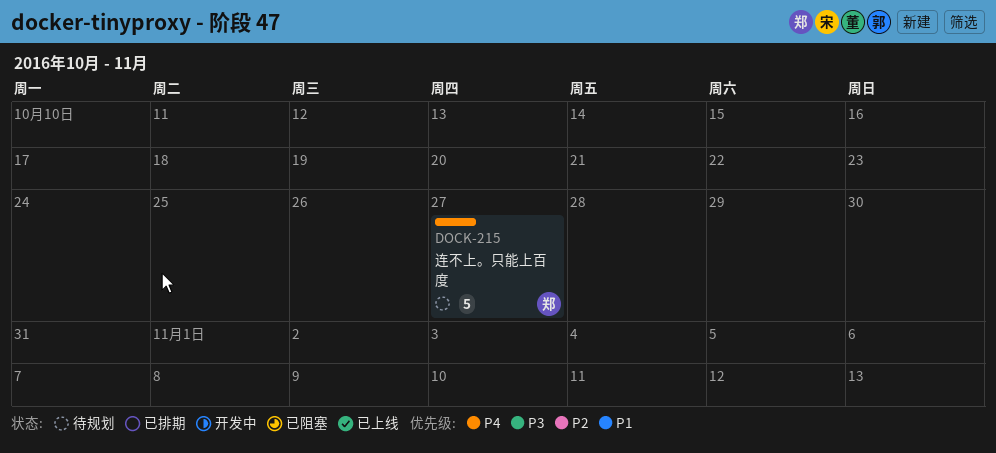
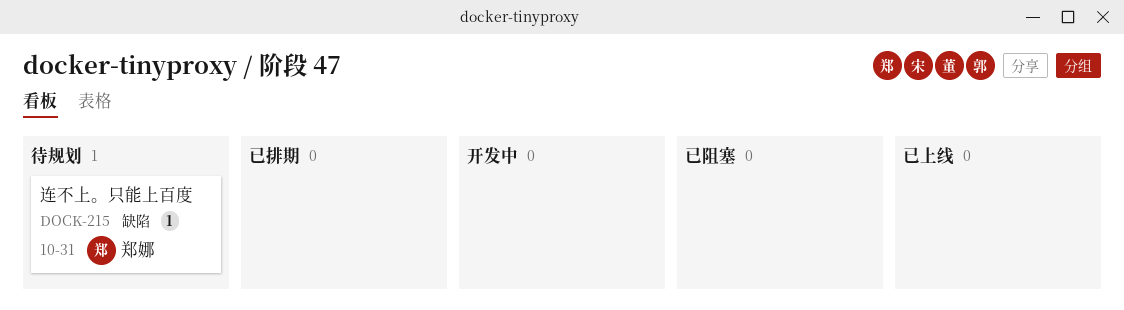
DOCK-215, estimate: 5 -> 1
DOCK-215, due: Oct 27 -> Oct 31

